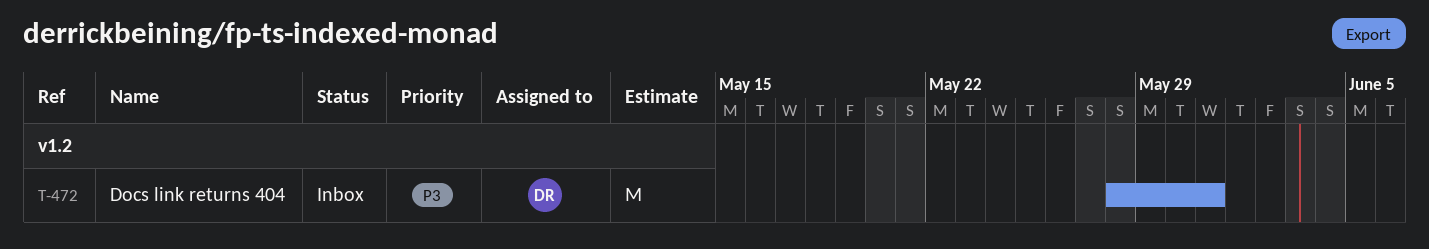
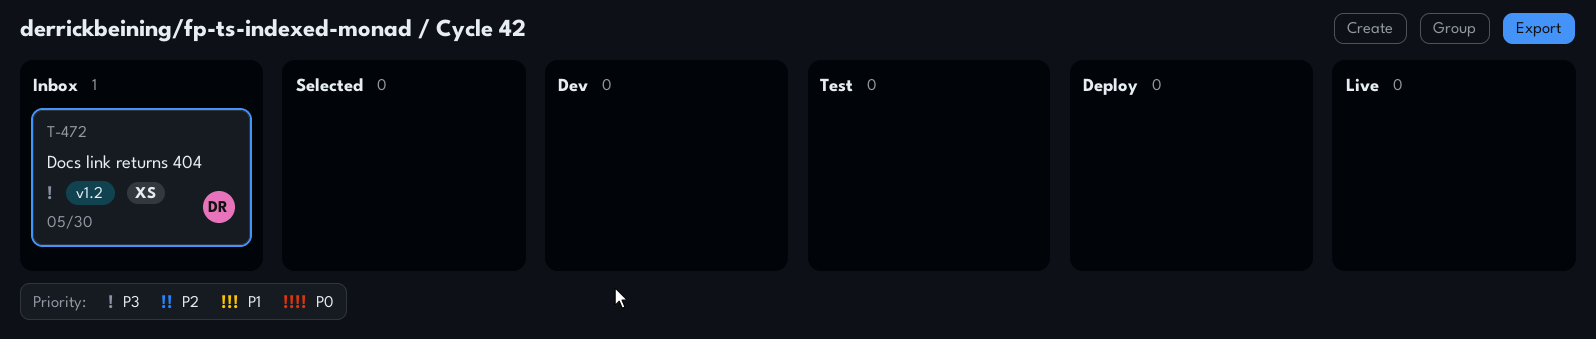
T-472, estimate: M -> XS
T-472, due: May 31 -> May 30

